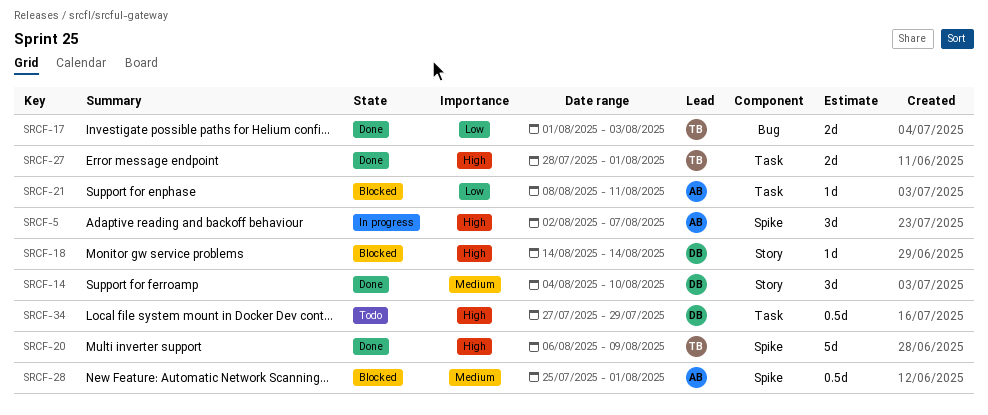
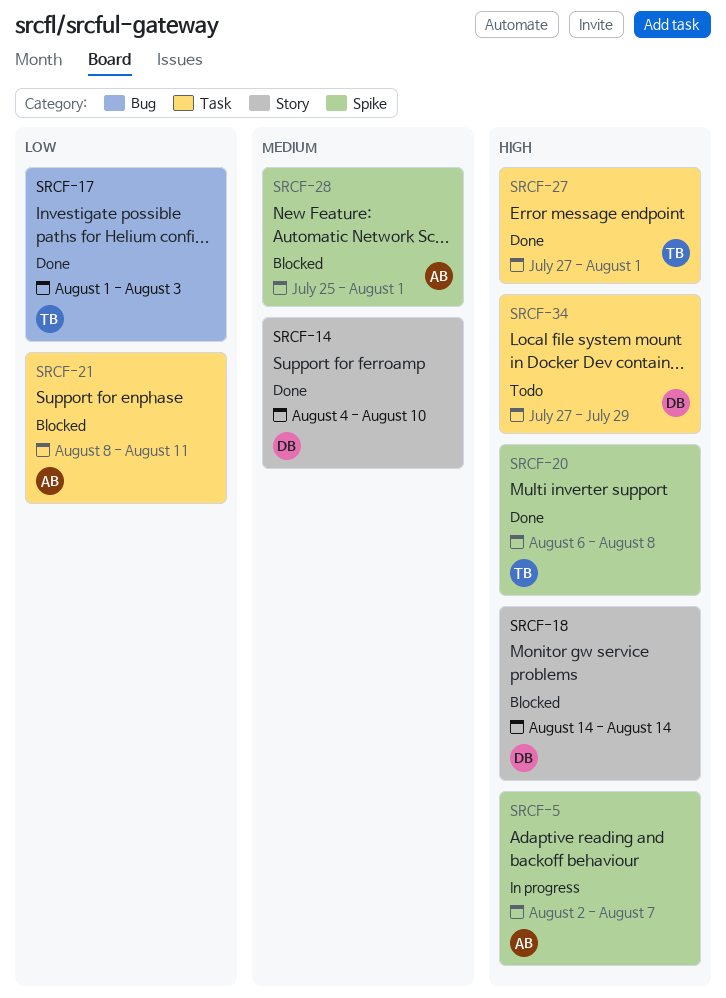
SRCF-20, due: Aug 9 -> Aug 8
SRCF-27, start: Jul 28 -> Jul 27

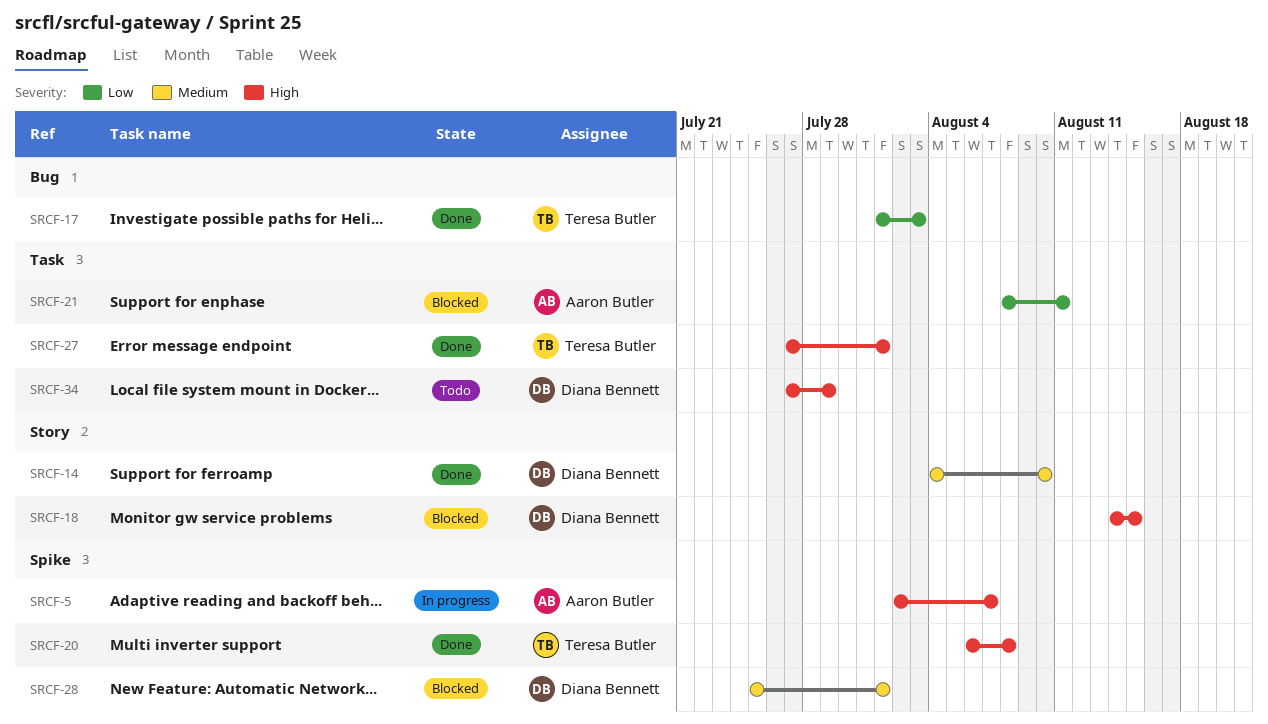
SRCF-18, due: Aug 14 -> Aug 15
SRCF-28, owner: Aaron Butler -> Diana Bennett

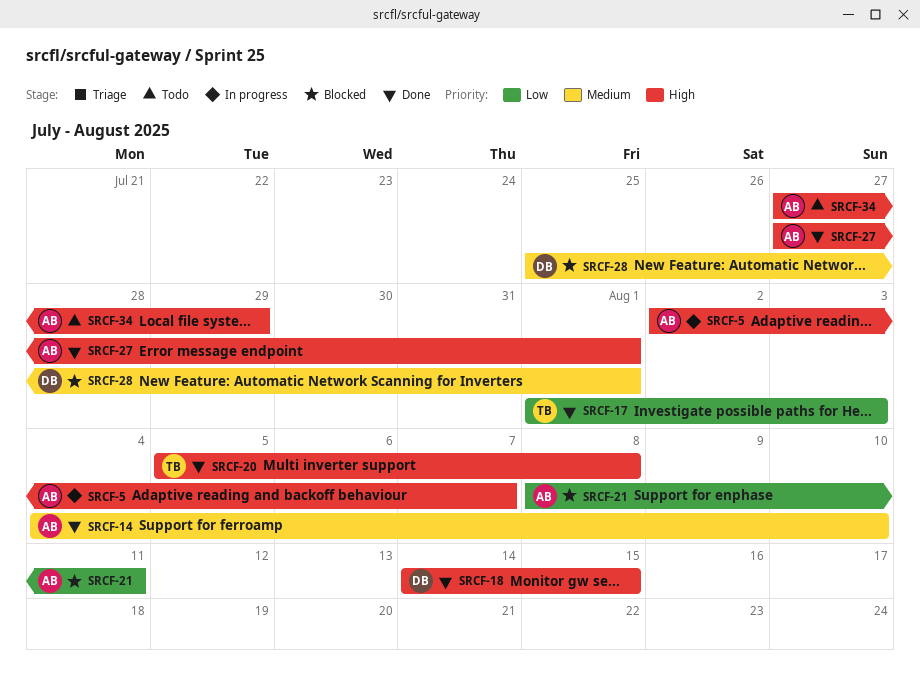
SRCF-14, owner: Diana Bennett -> Aaron Butler
SRCF-18, status: Blocked -> Done
SRCF-20, start: Aug 6 -> Aug 5
SRCF-27, owner: Teresa Butler -> Aaron Butler
SRCF-34, owner: Diana Bennett -> Aaron Butler

